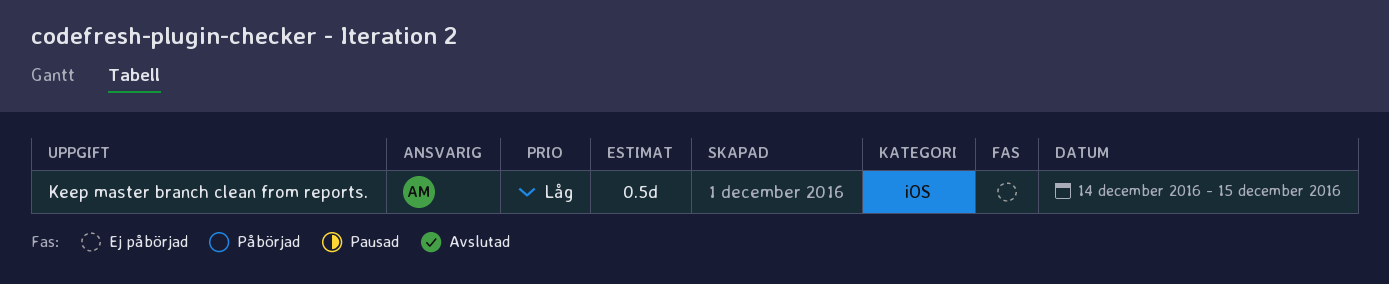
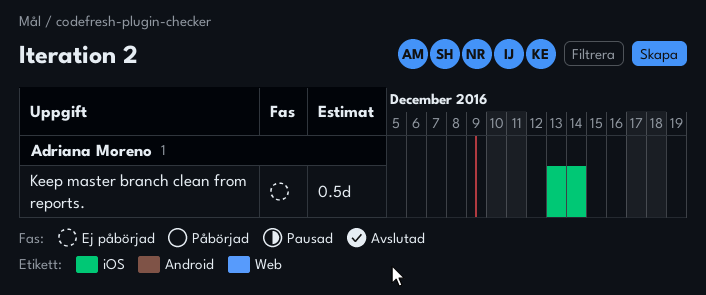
Keep master branch clean from reports., start: Dec 14 -> Dec 13
Keep master branch clean from reports., due: Dec 15 -> Dec 14

